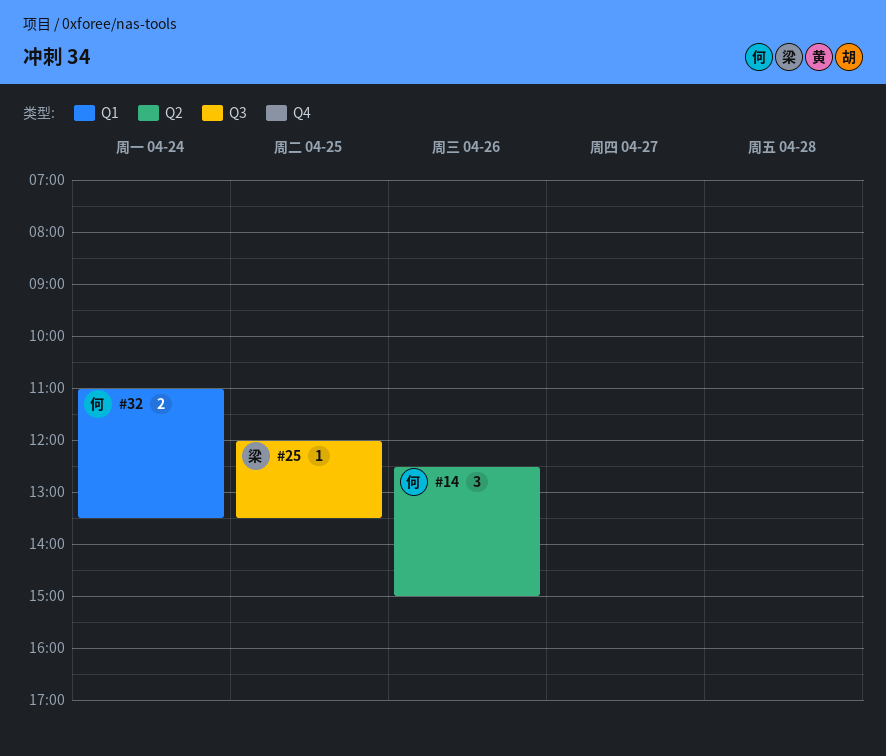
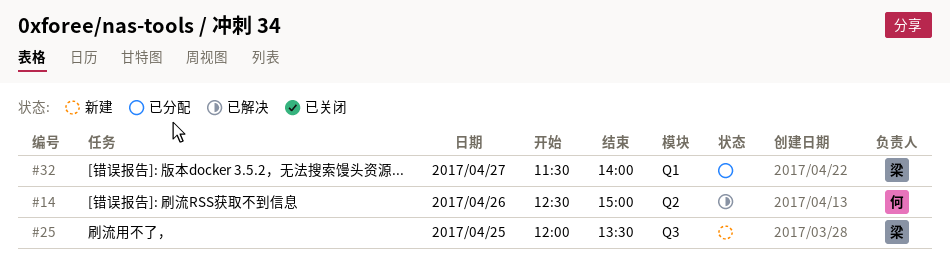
#32, owner: 何 -> 梁
#32, day: Apr 24 -> Apr 27
#32, begins: 11:00 -> 11:30
#32, ends: 13:30 -> 14:00

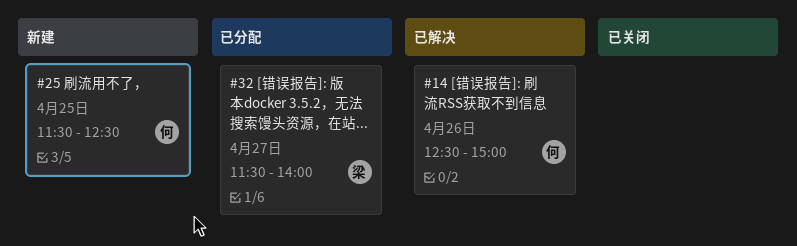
#25, owner: 梁 -> 何
#25, begins: 12:00 -> 11:30
#25, ends: 13:30 -> 12:30

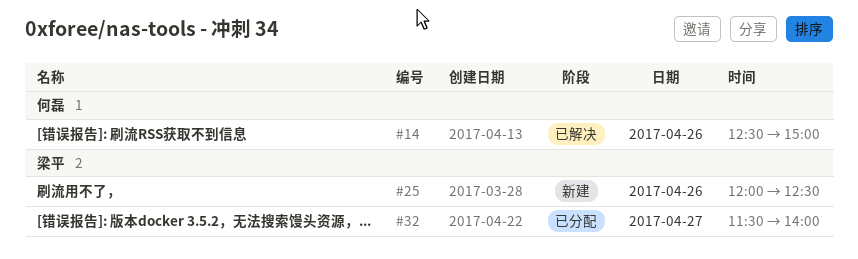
#25, owner: 何磊 -> 梁平
#25, day: Apr 25 -> Apr 26
#25, begins: 11:30 -> 12:00

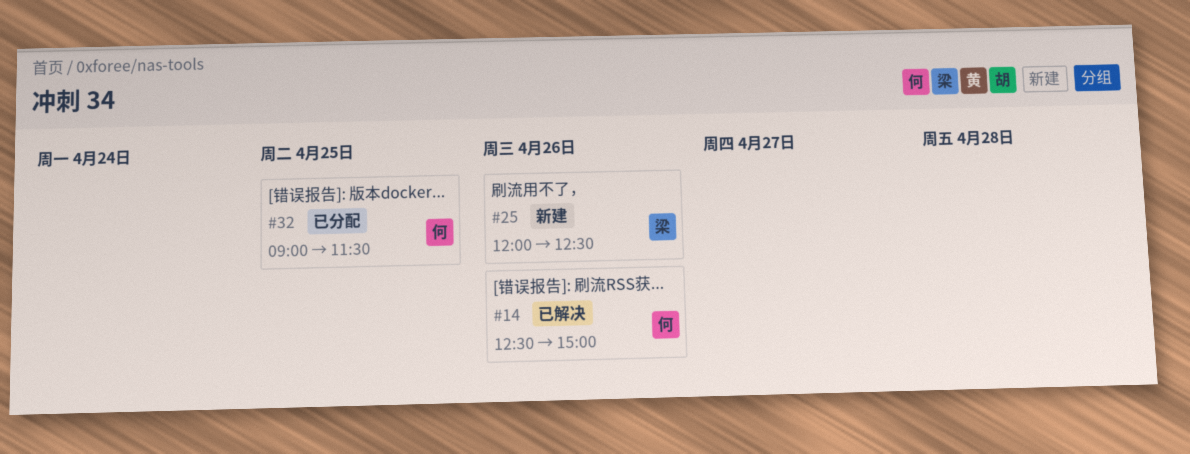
#32, owner: 梁平 -> 何磊
#32, day: Apr 27 -> Apr 25
#32, begins: 11:30 -> 09:00
#32, ends: 14:00 -> 11:30

